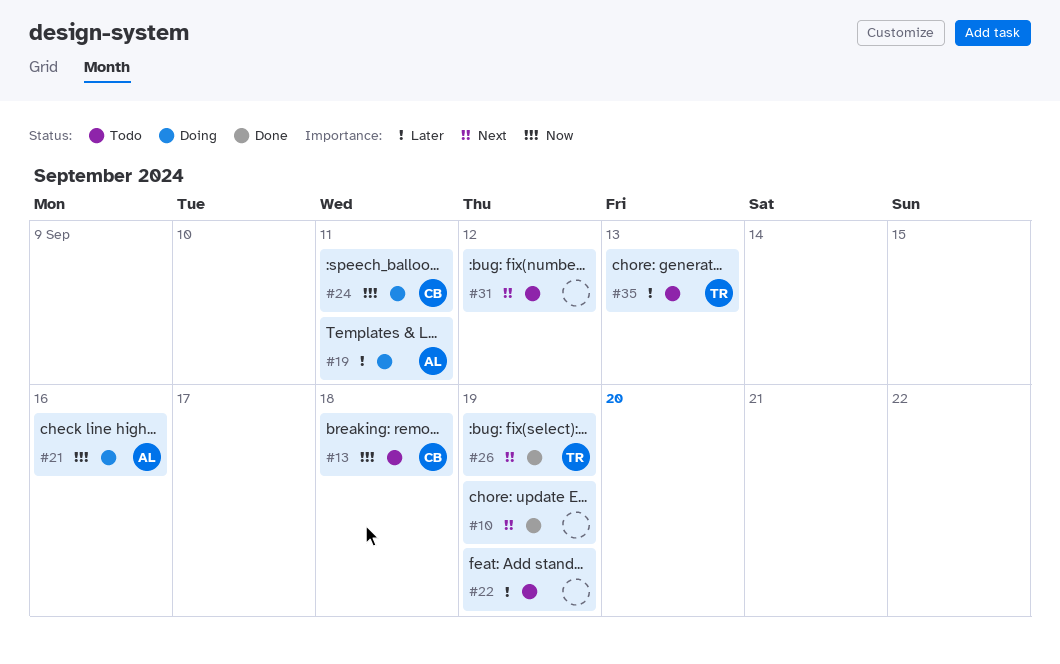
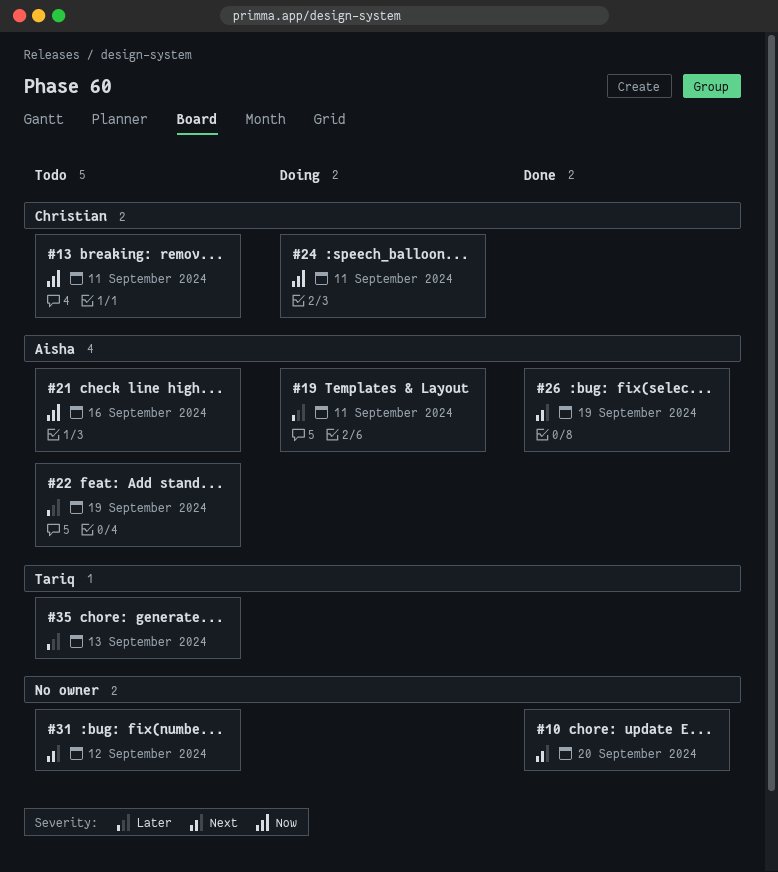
#10, due: Sep 19 -> Sep 20
#13, due: Sep 18 -> Sep 11
#21, status: Doing -> Todo
#22, owner: none -> Aisha
#26, owner: Tariq -> Aisha

